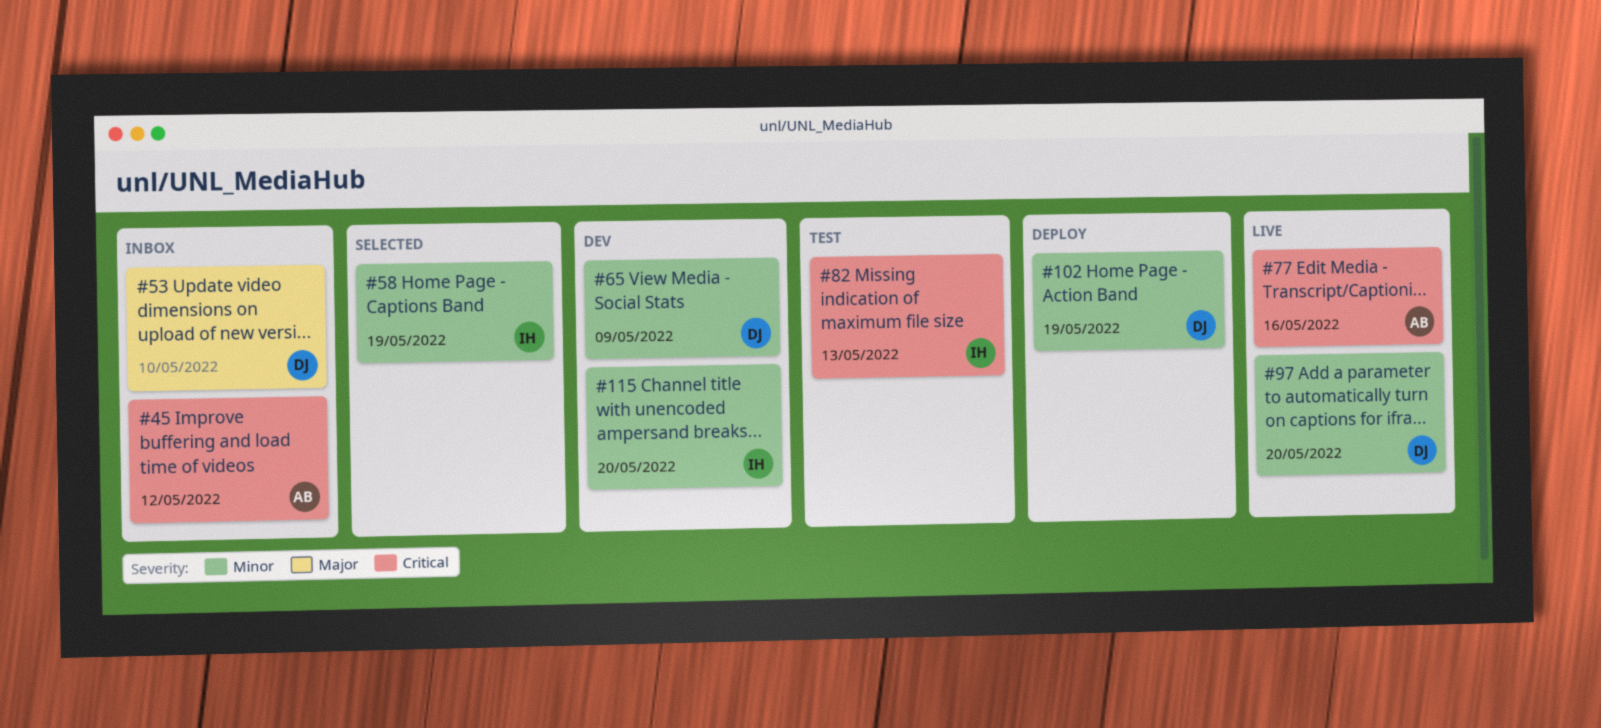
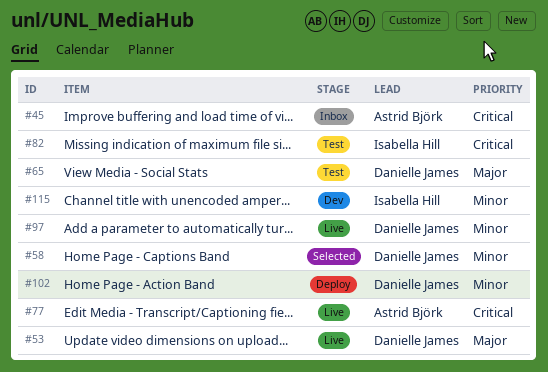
#53, status: Inbox -> Live
#58, owner: Isabella Hill -> Danielle James
#65, status: Dev -> Test
#65, priority: Minor -> Major

